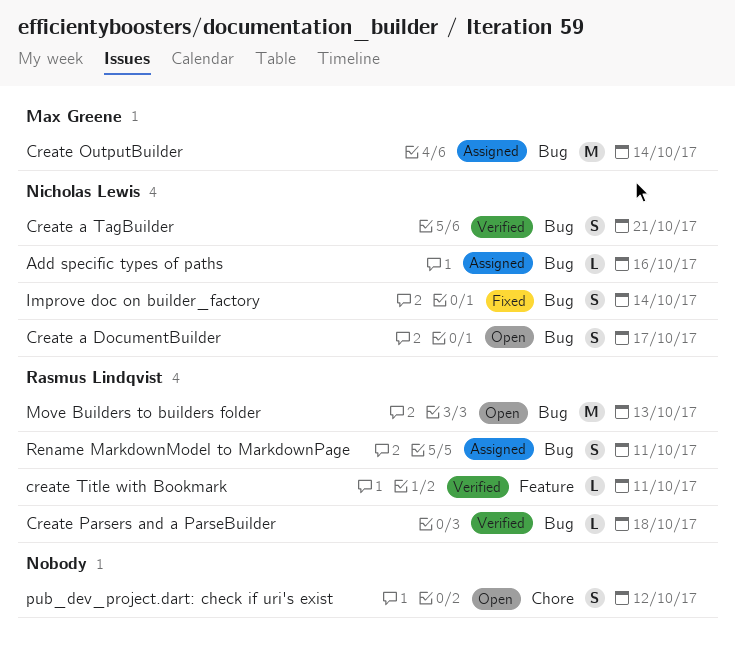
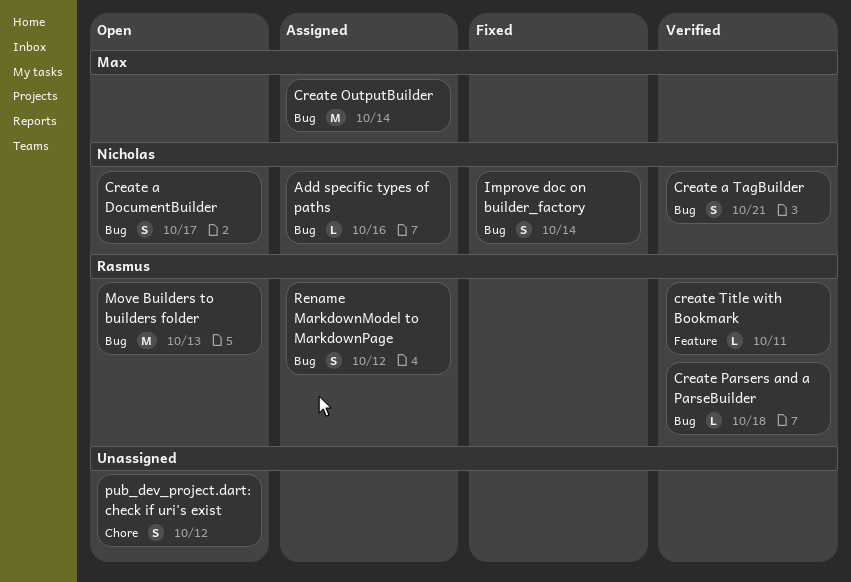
Rename MarkdownModel to MarkdownPage, due: Oct 11 -> Oct 12

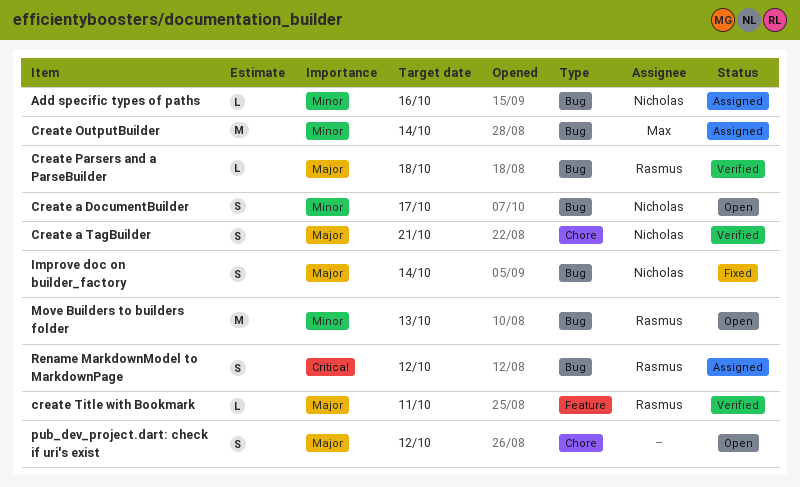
Create a TagBuilder, label: Bug -> Chore

